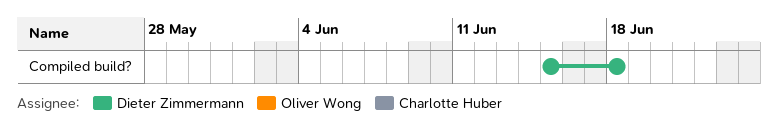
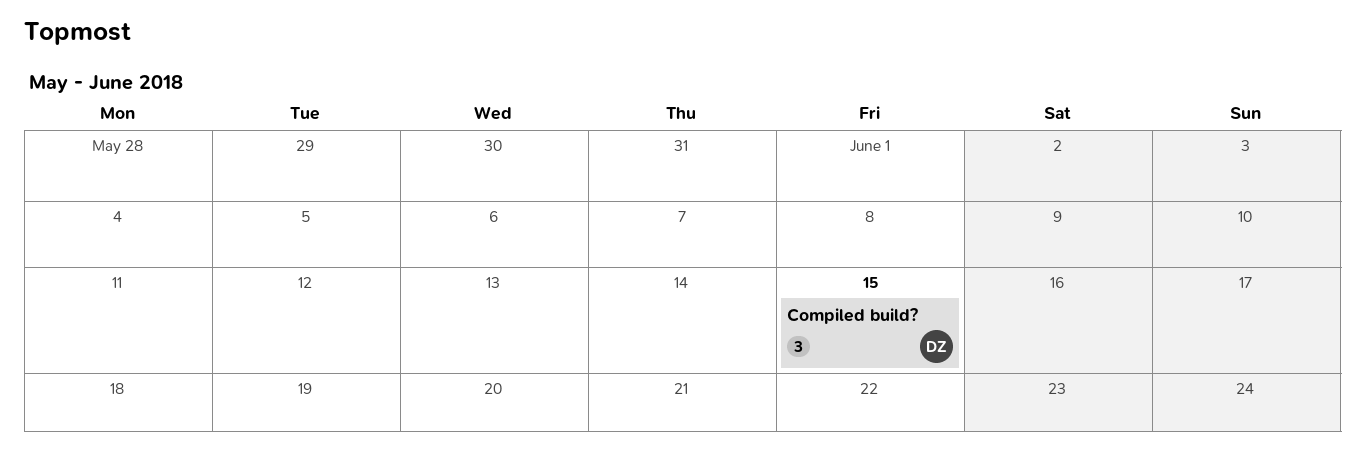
Compiled build?, due: Jun 18 -> Jun 15

